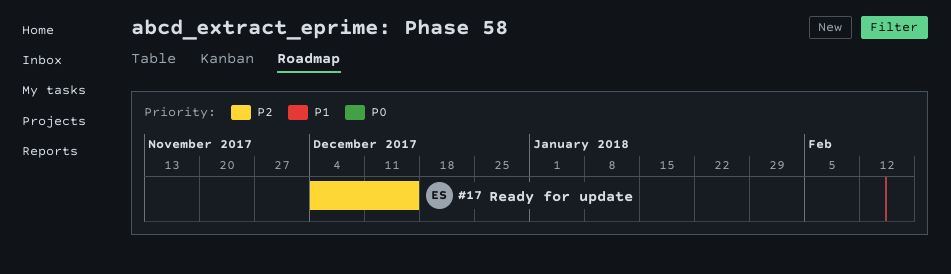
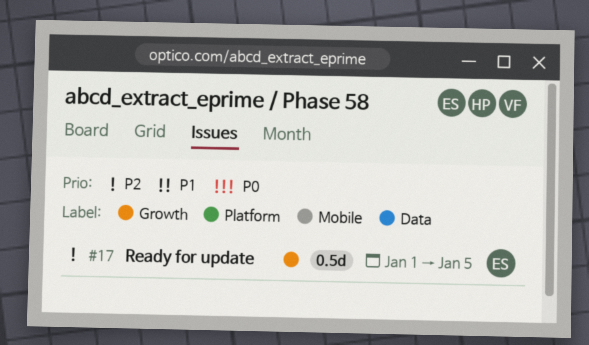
#17, start: Dec 4 -> Jan 1
#17, due: Dec 15 -> Jan 5

